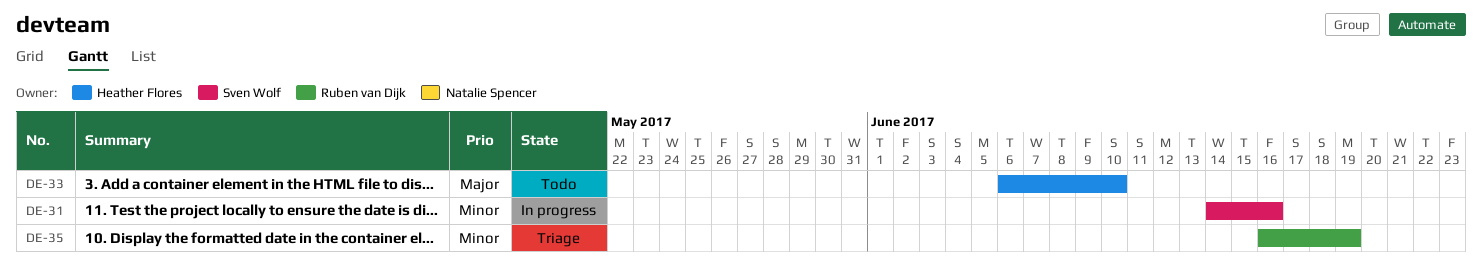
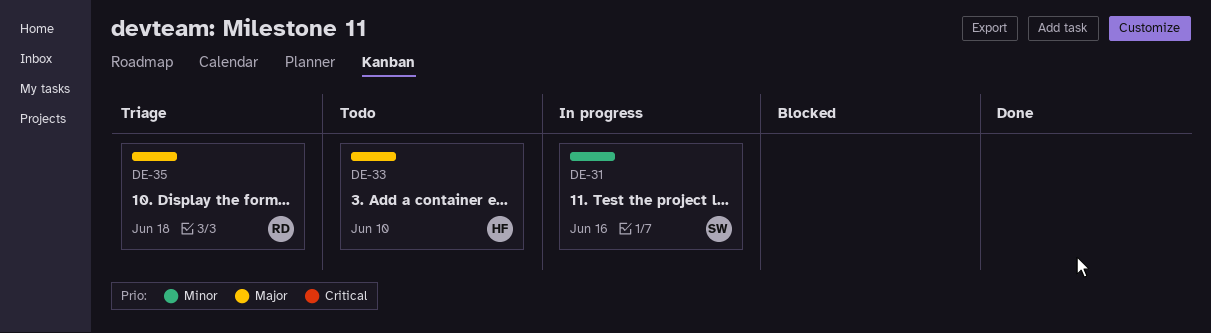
DE-35, priority: Minor -> Major
DE-35, due: Jun 19 -> Jun 18

